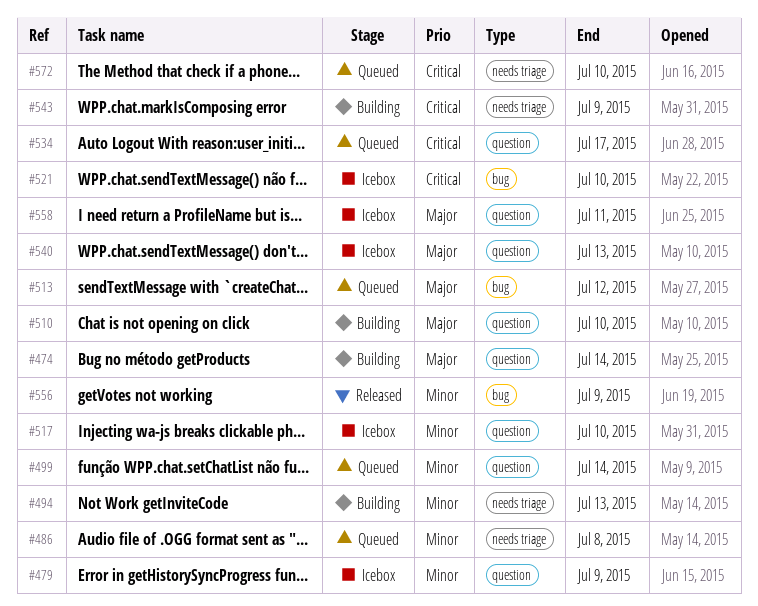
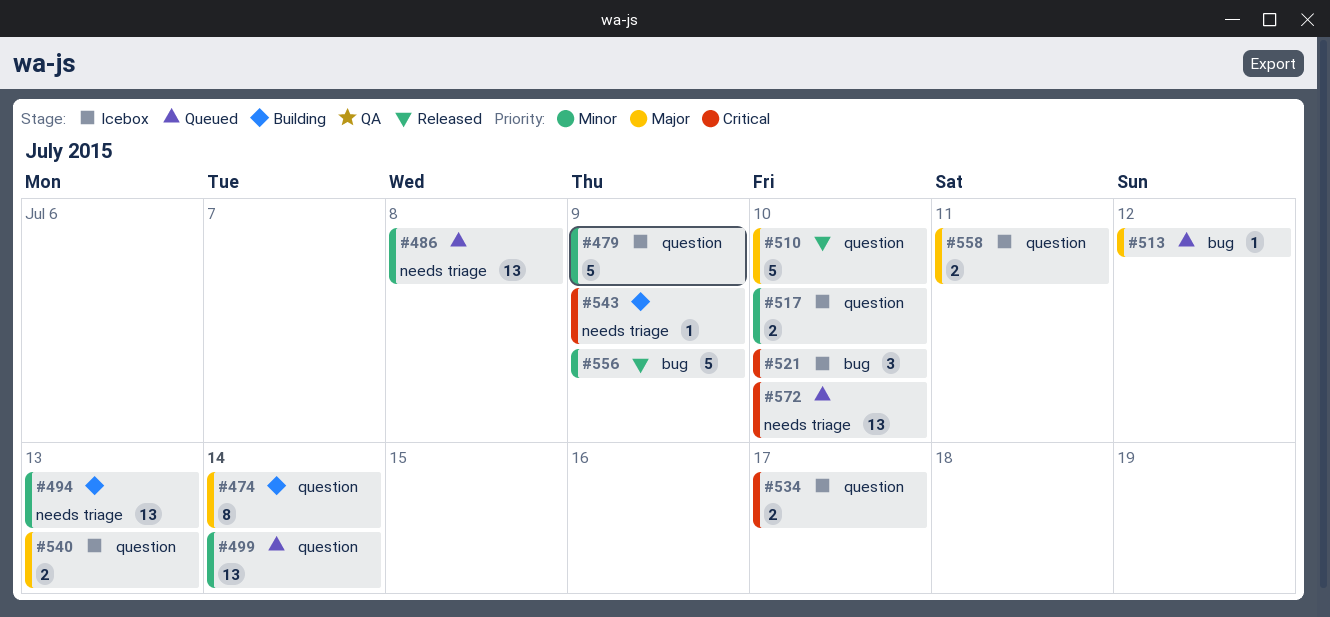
#510, status: Building -> Released
#534, status: Queued -> Icebox

